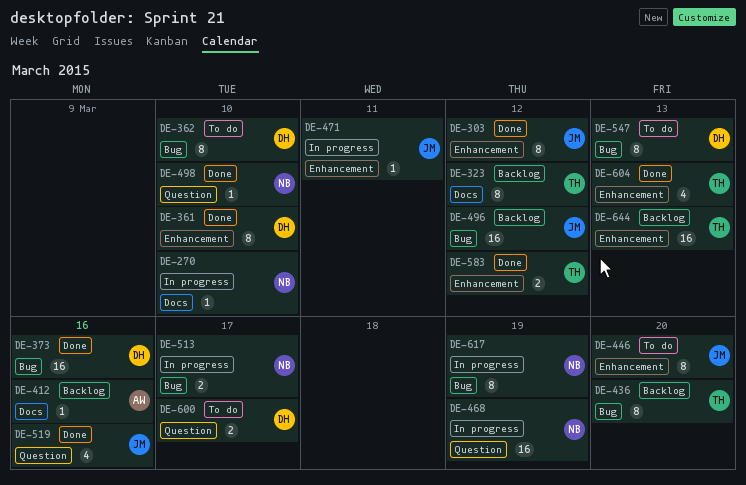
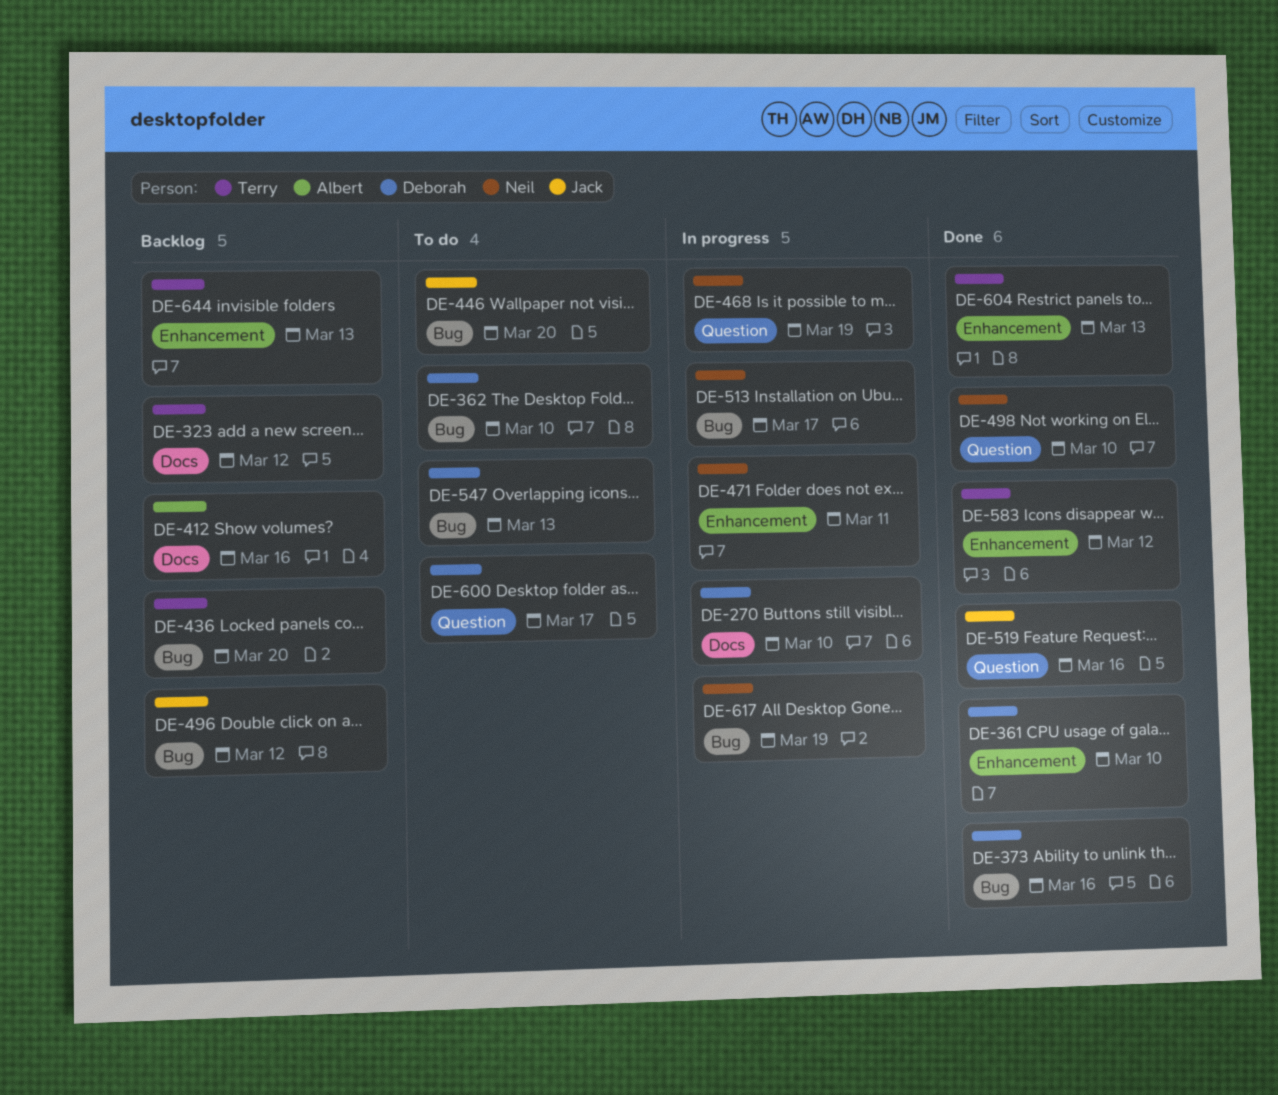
DE-270, owner: Neil -> Deborah
DE-303: present -> none
DE-446, label: Enhancement -> Bug
DE-471, owner: Jack -> Neil

